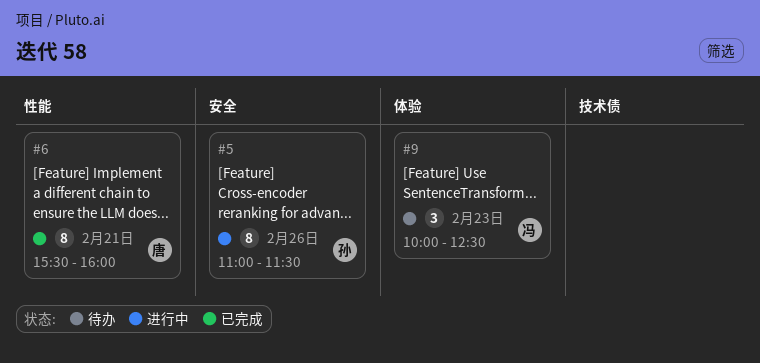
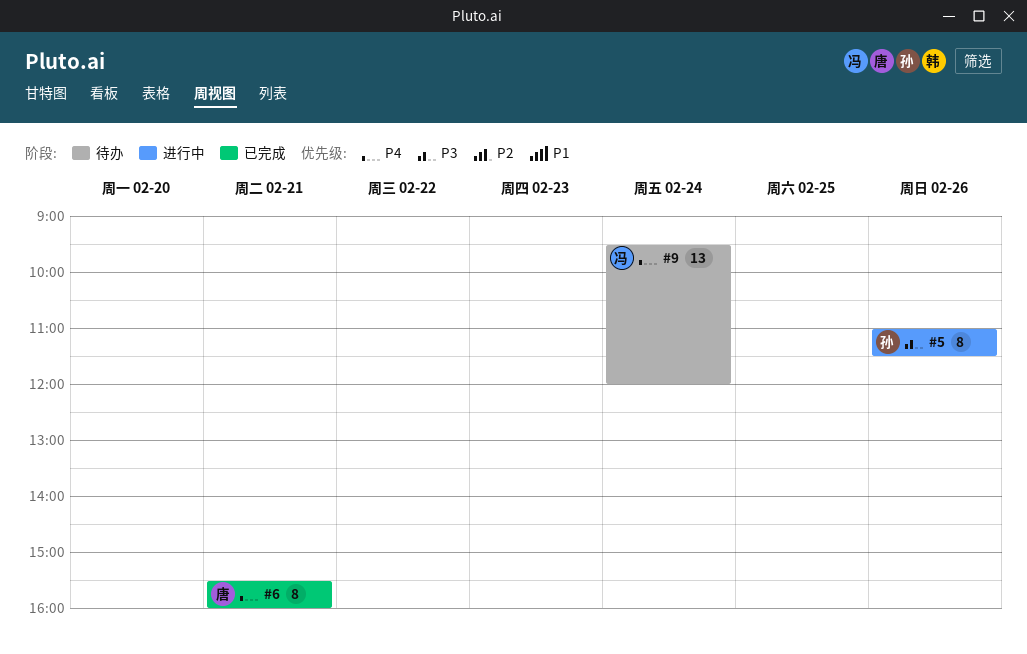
#9, estimate: 3 -> 13
#9, day: Feb 23 -> Feb 24
#9, begins: 10:00 -> 09:30
#9, ends: 12:30 -> 12:00

